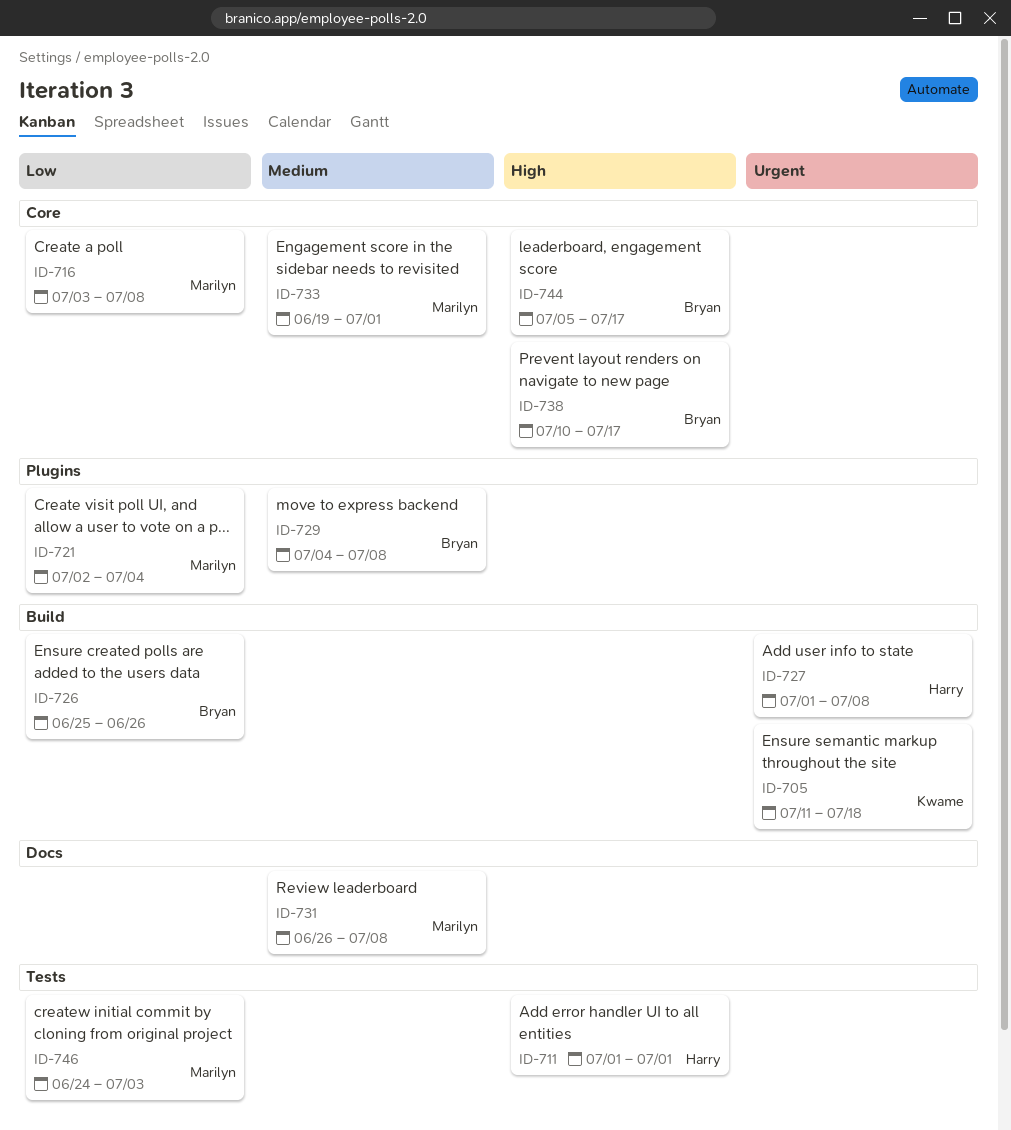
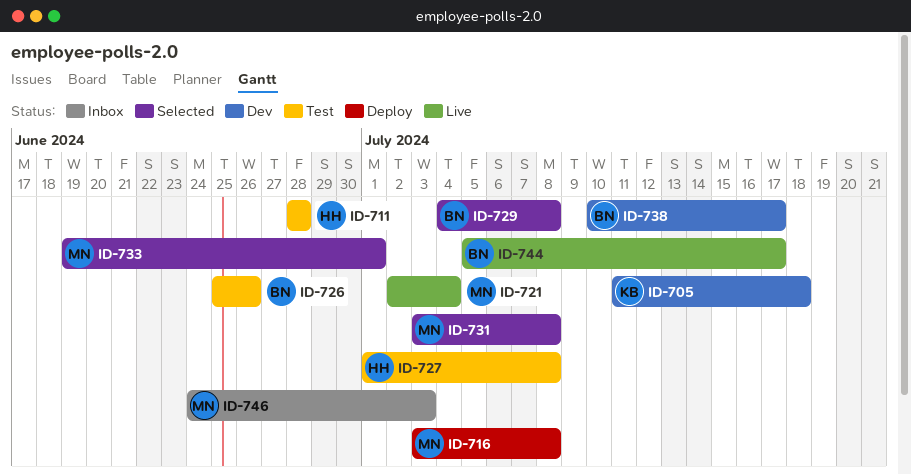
ID-711, start: Jul 1 -> Jun 28
ID-711, due: Jul 1 -> Jun 28
ID-731, start: Jun 26 -> Jul 3

